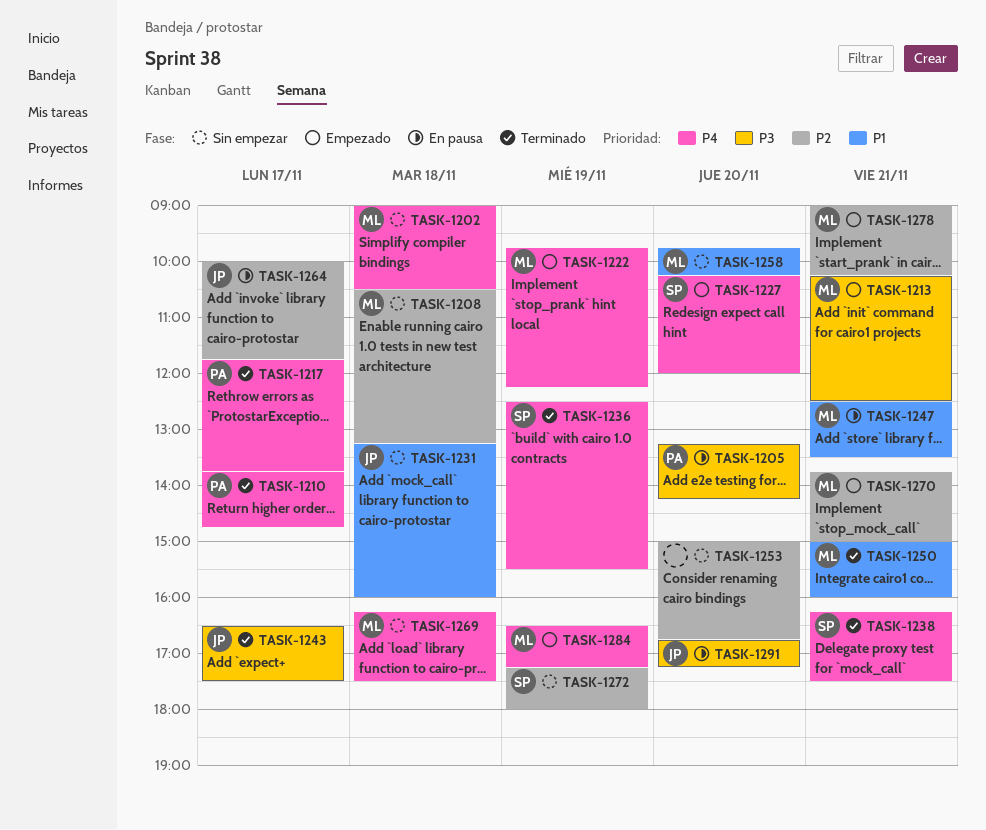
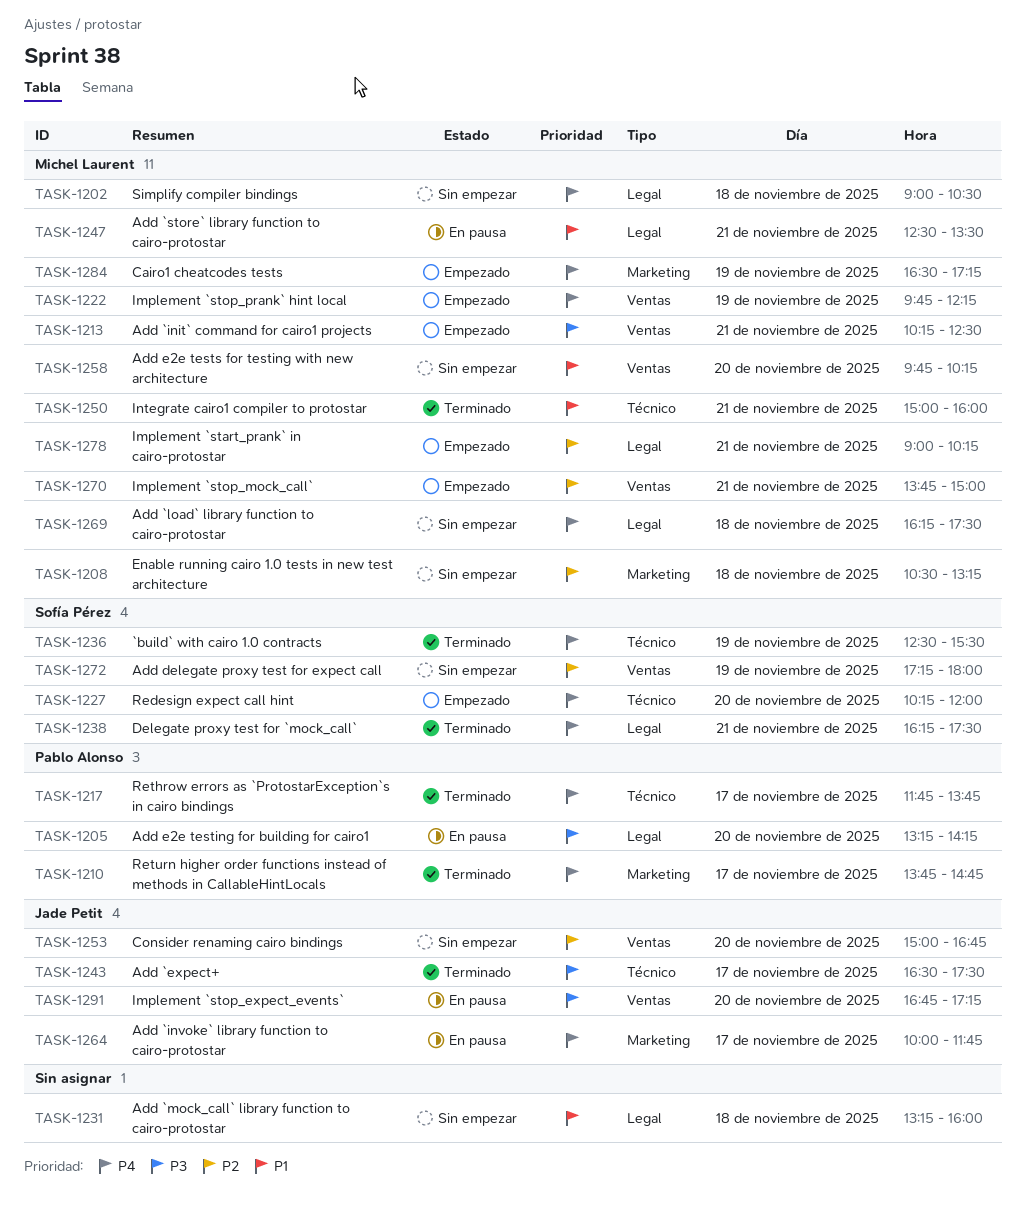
TASK-1231, owner: Jade Petit -> none
TASK-1253, owner: none -> Jade Petit
TASK-1264, priority: P2 -> P4

